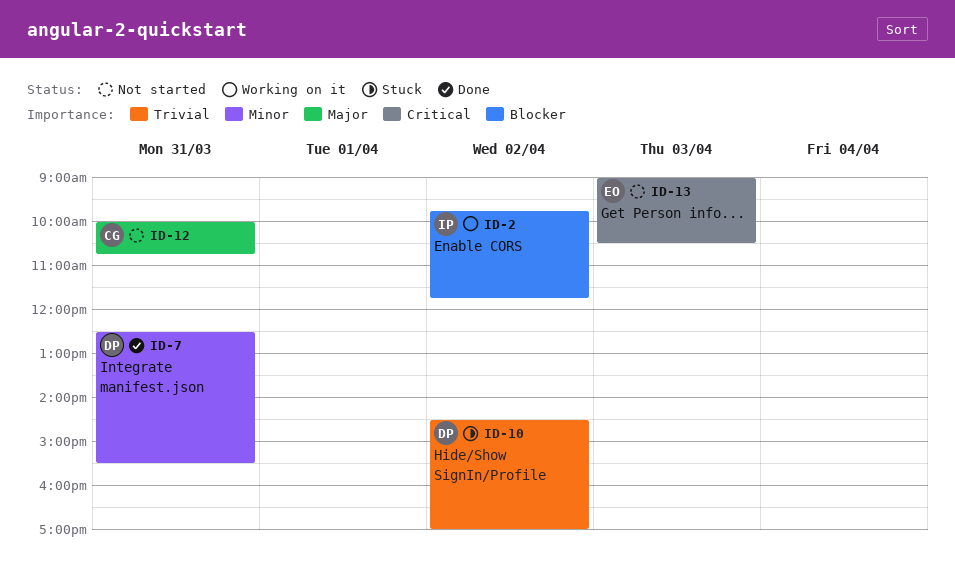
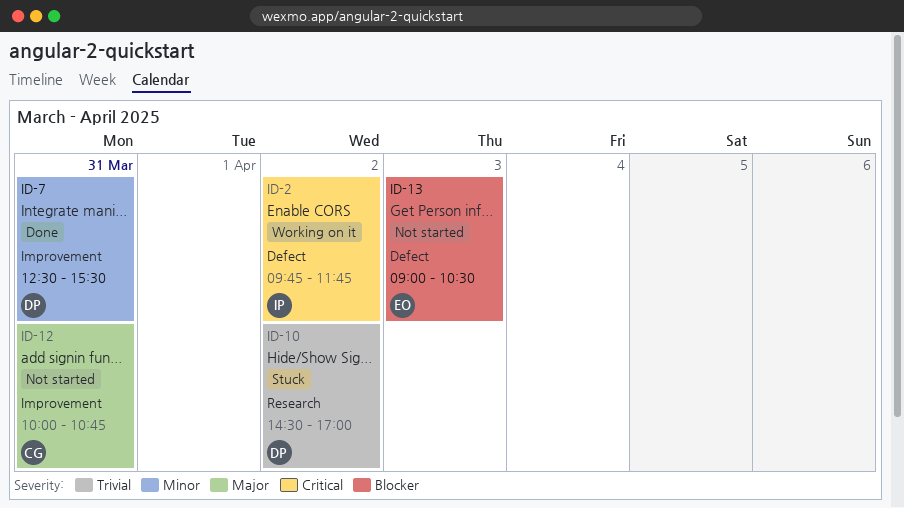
ID-2, priority: Blocker -> Critical
ID-13, priority: Critical -> Blocker

